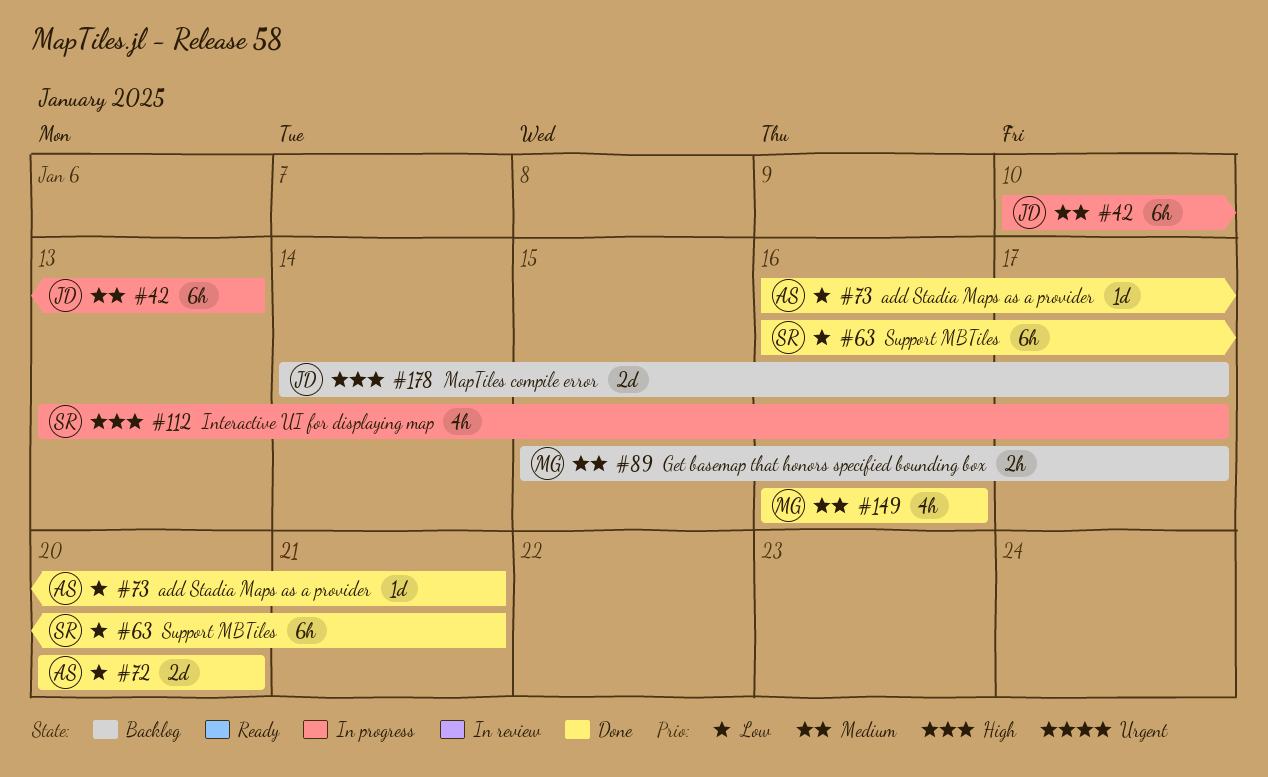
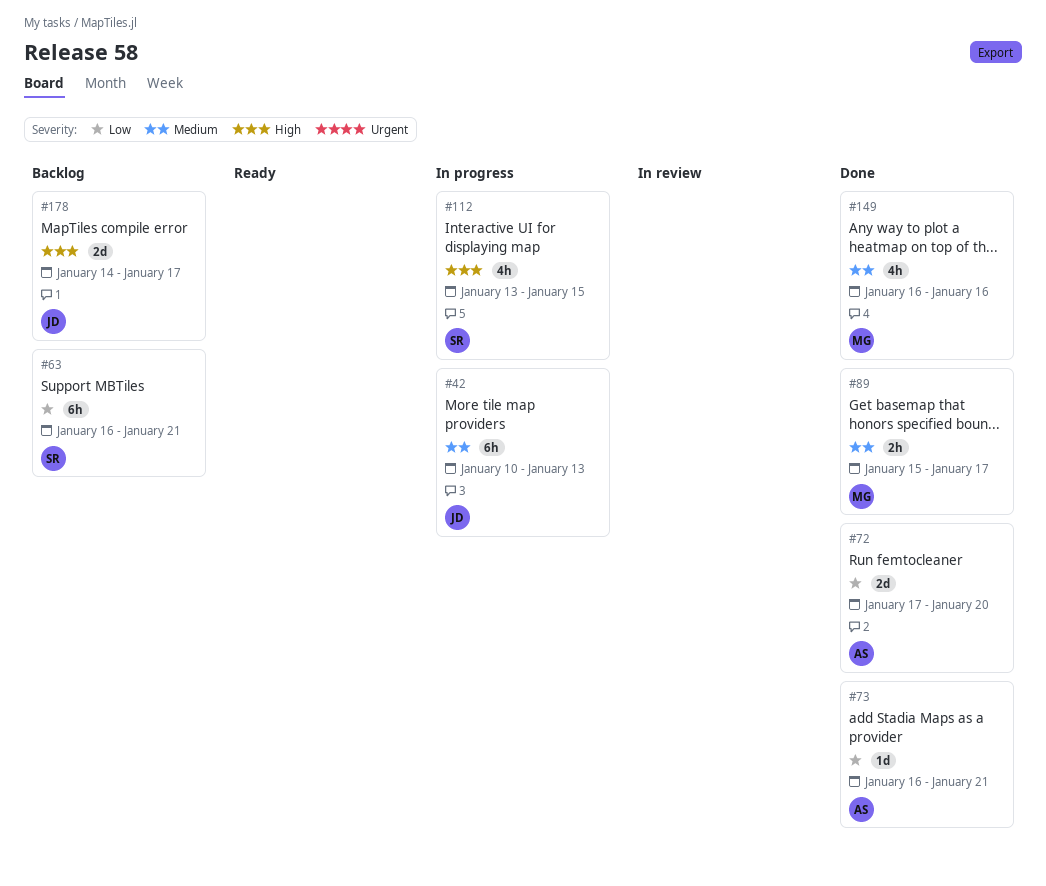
#63, status: Done -> Backlog
#72, start: Jan 20 -> Jan 17
#89, status: Backlog -> Done
#112, due: Jan 17 -> Jan 15

